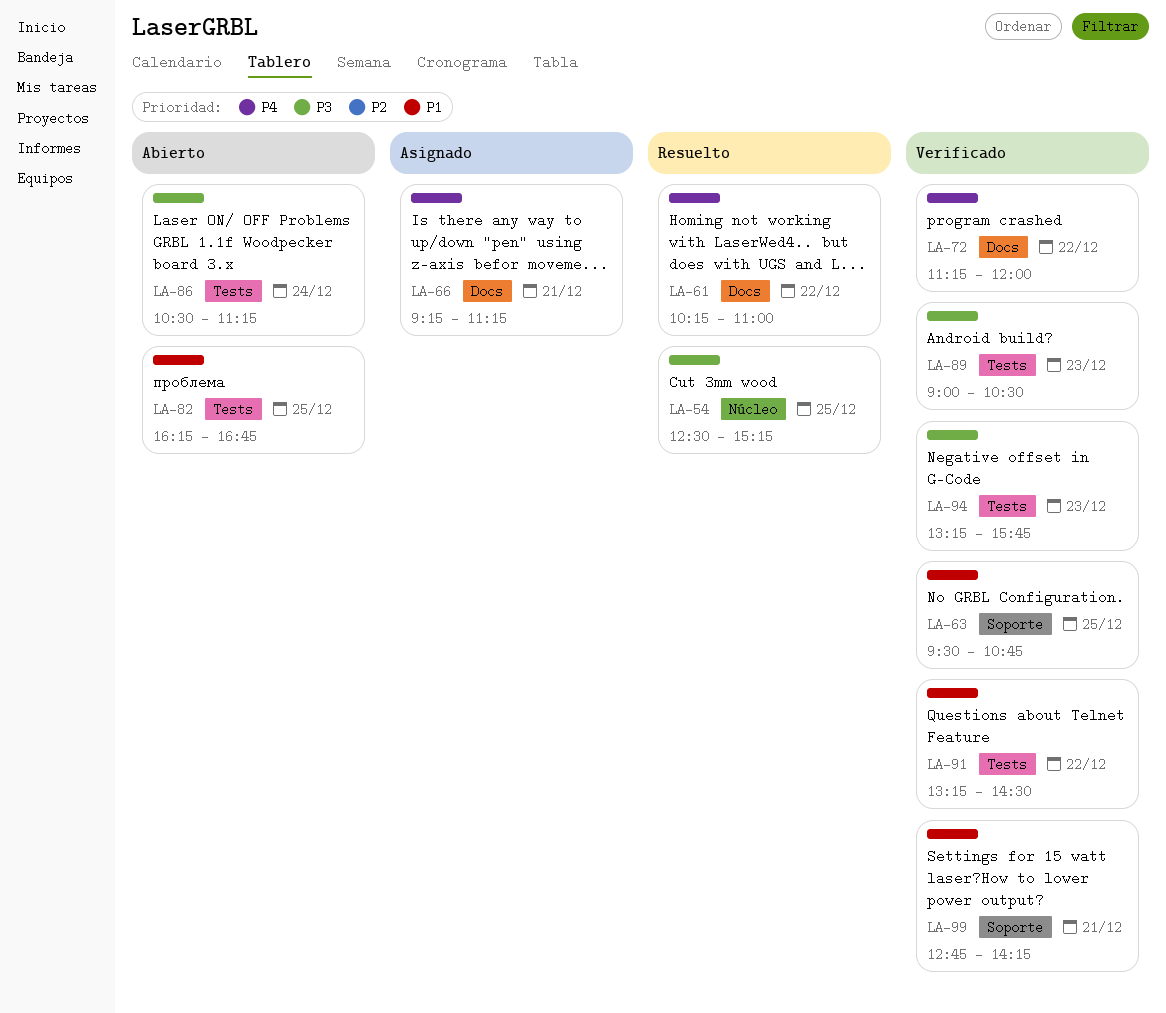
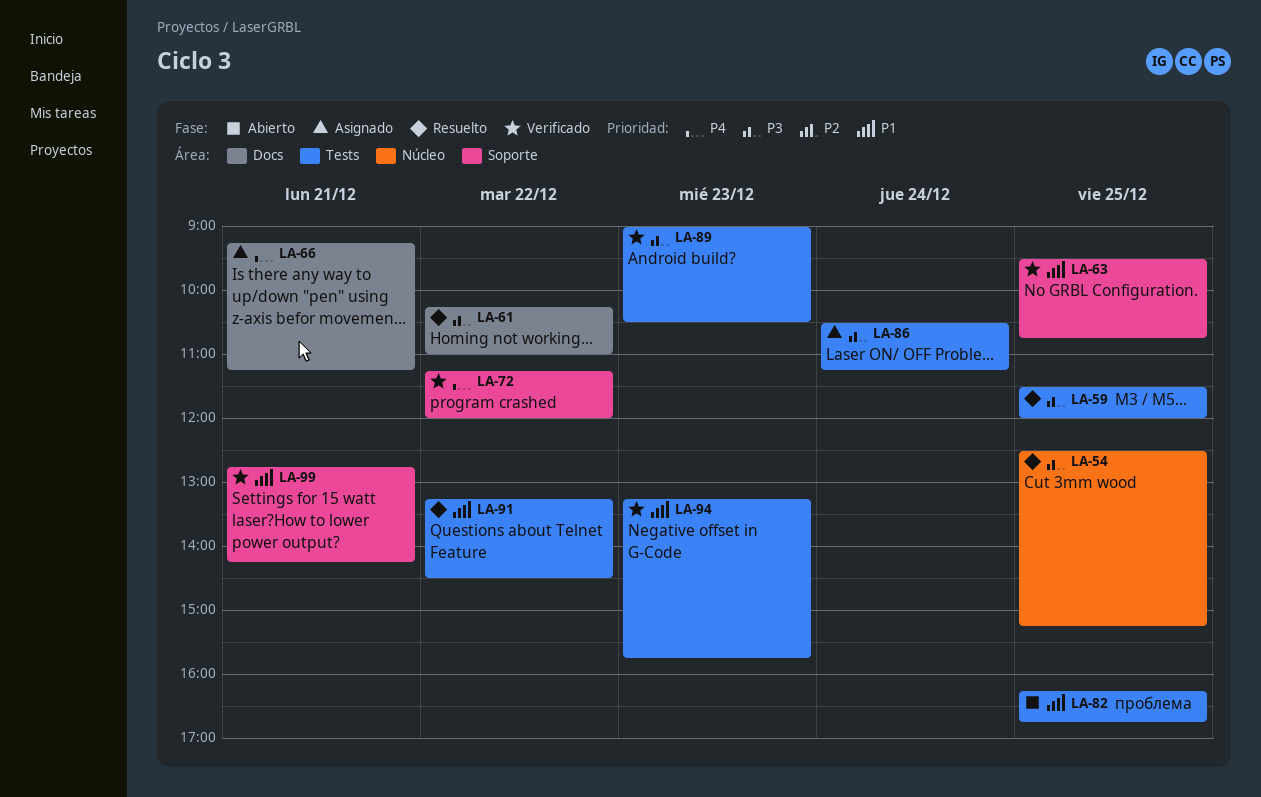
LA-59: none -> present
LA-61, priority: P4 -> P3
LA-72, label: Docs -> Soporte
LA-86, status: Abierto -> Asignado
LA-91, status: Verificado -> Resuelto
LA-94, priority: P3 -> P1

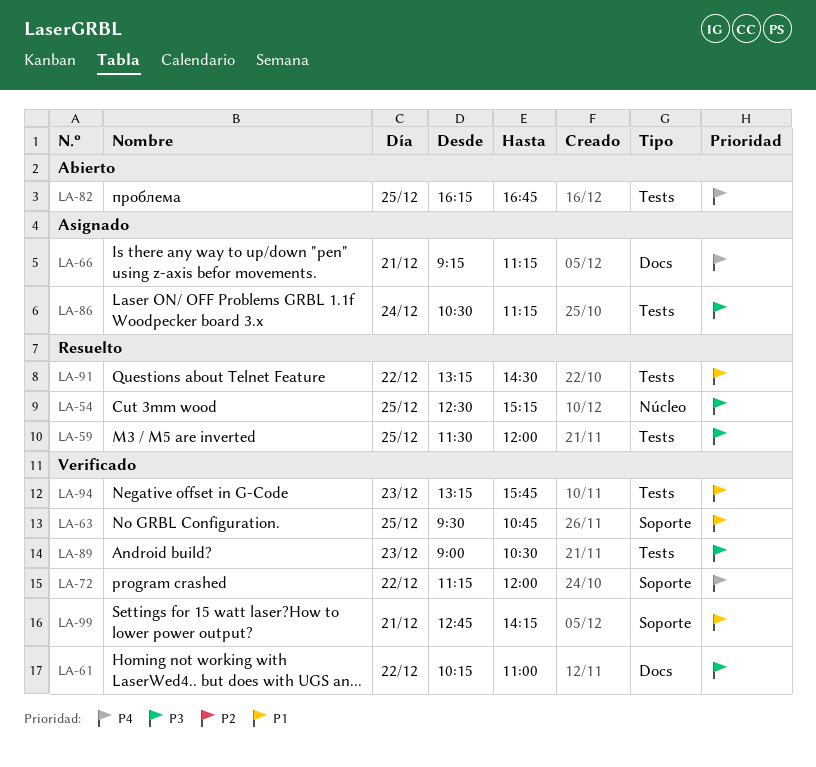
LA-61, status: Resuelto -> Verificado
LA-82, priority: P1 -> P4

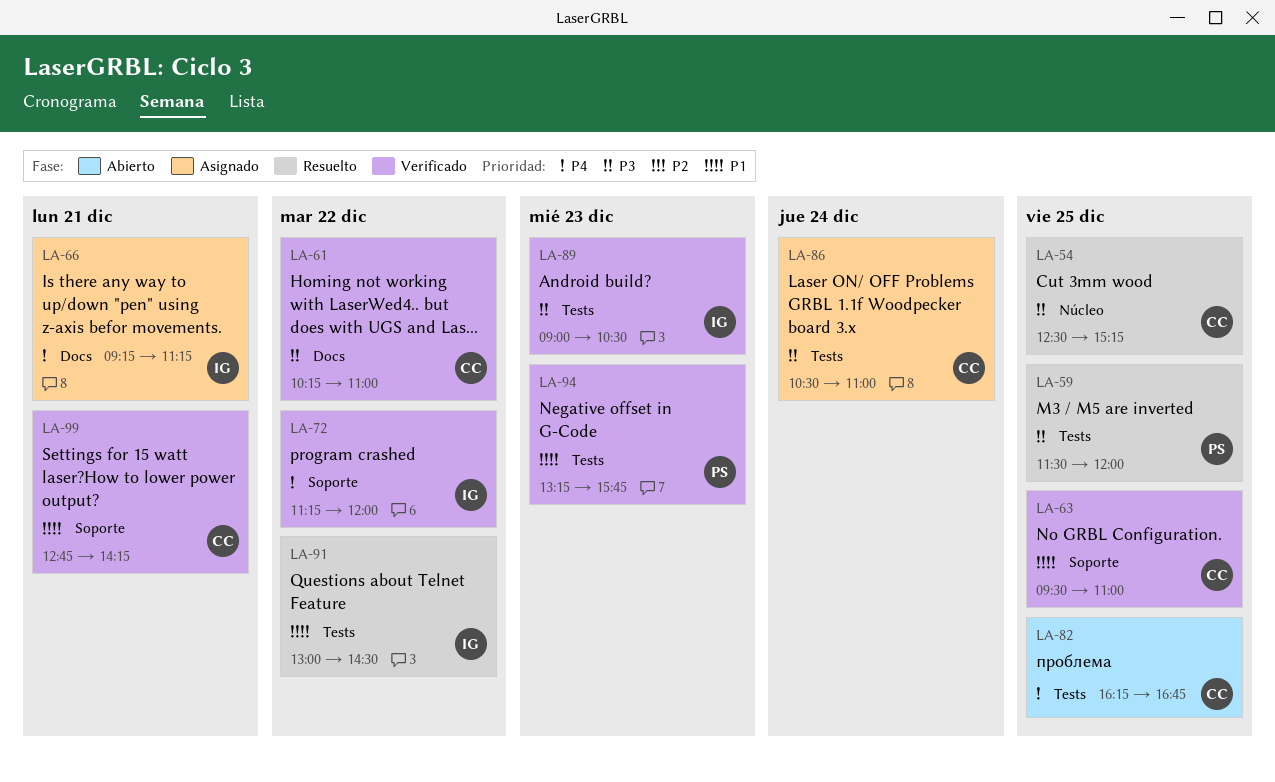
LA-63, ends: 10:45 -> 11:00
LA-86, ends: 11:15 -> 11:00
LA-91, begins: 13:15 -> 13:00

